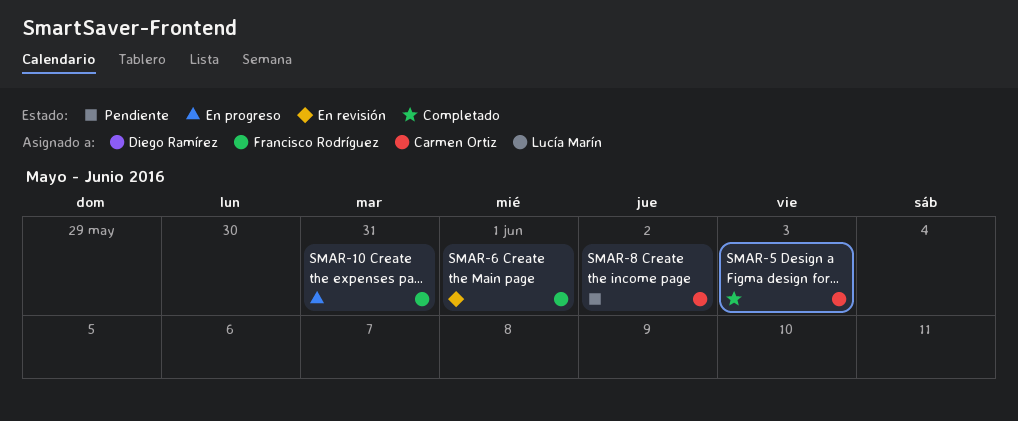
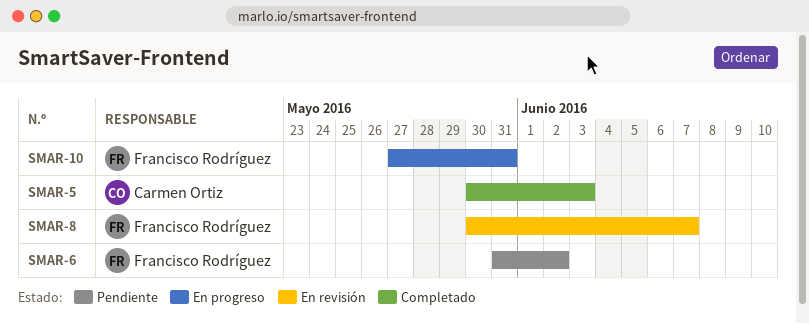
SMAR-6, status: En revisión -> Pendiente
SMAR-6, due: Jun 1 -> Jun 2
SMAR-8, status: Pendiente -> En revisión
SMAR-8, owner: Carmen Ortiz -> Francisco Rodríguez
SMAR-8, due: Jun 2 -> Jun 7

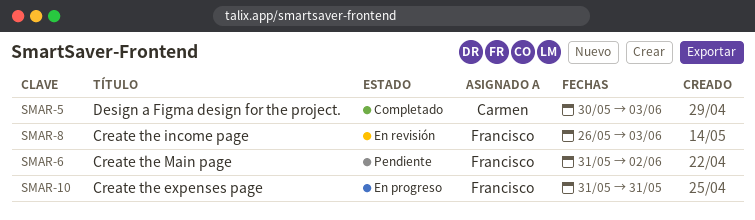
SMAR-8, start: May 30 -> May 26
SMAR-8, due: Jun 7 -> Jun 3
SMAR-10, start: May 27 -> May 31

